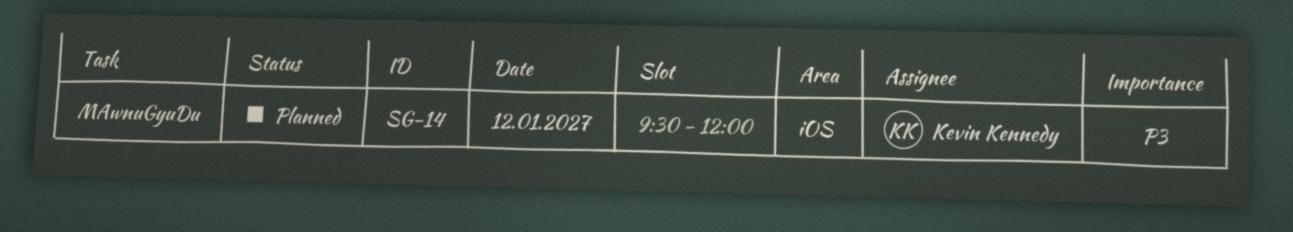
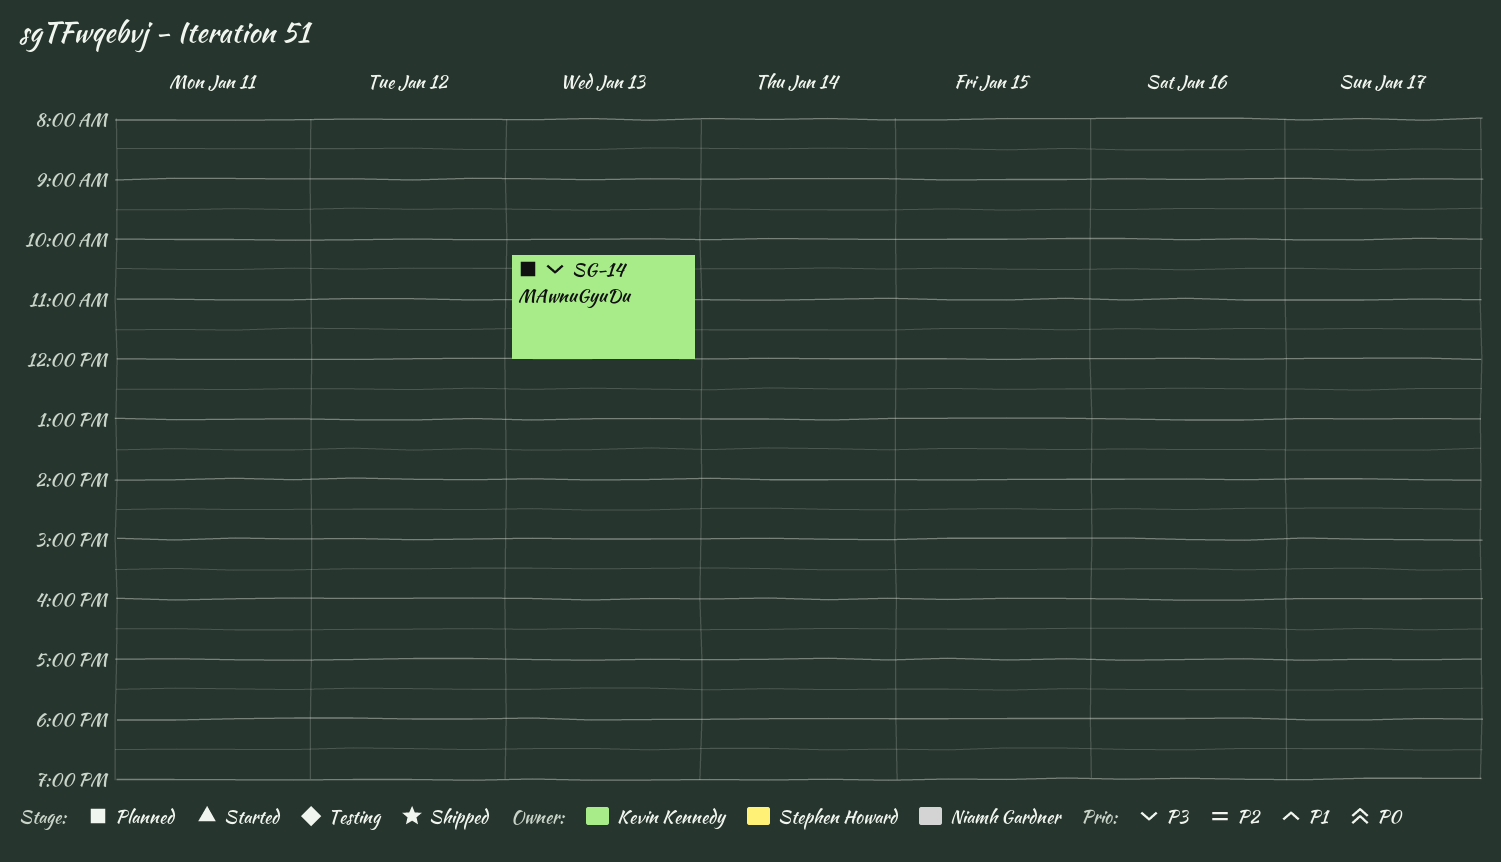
SG-14, day: Jan 12 -> Jan 13
SG-14, begins: 09:30 -> 10:15

